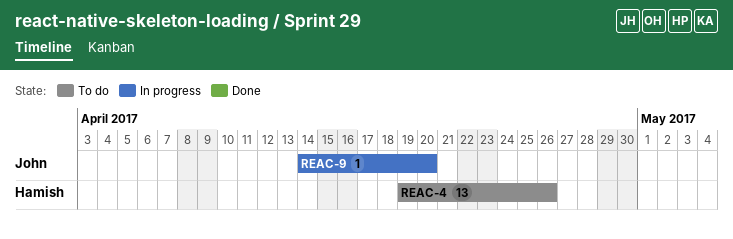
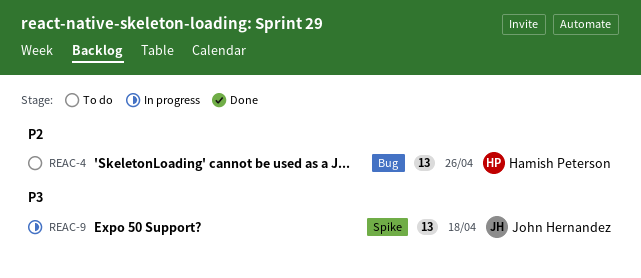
REAC-9, estimate: 1 -> 13
REAC-9, due: Apr 20 -> Apr 18

